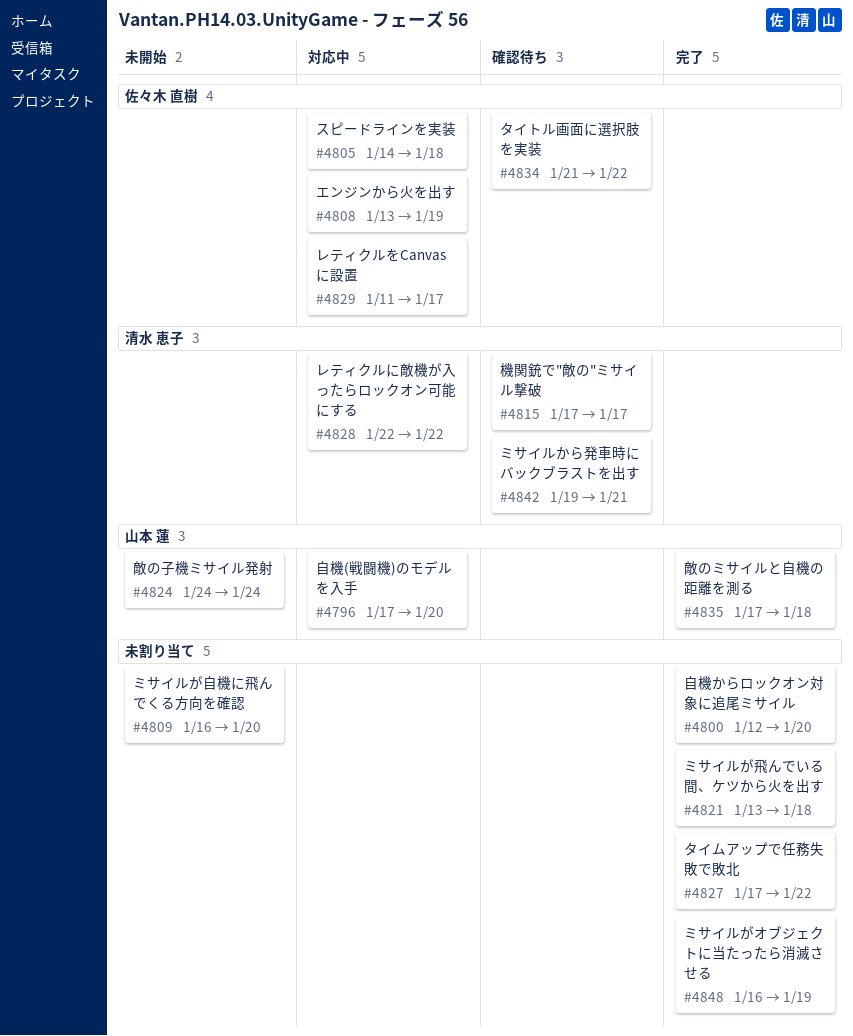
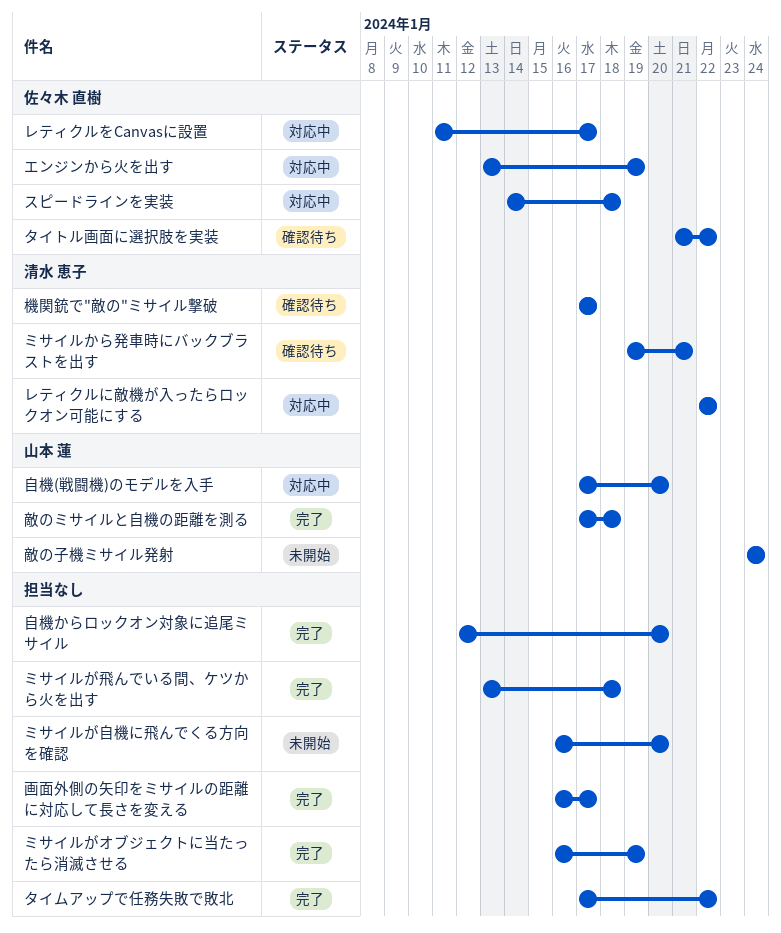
画面外側の矢印をミサイルの距離に対応して長さを変える: none -> present

